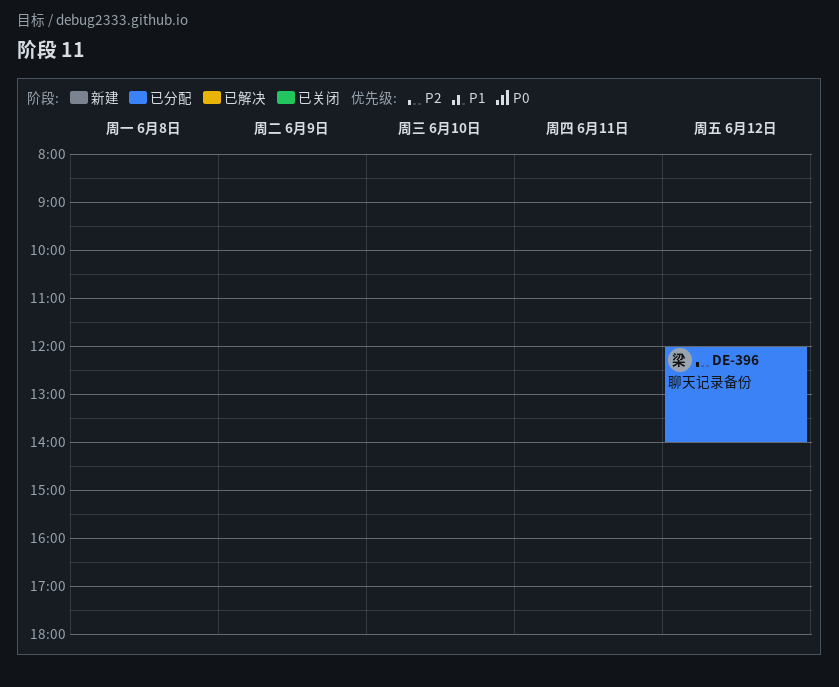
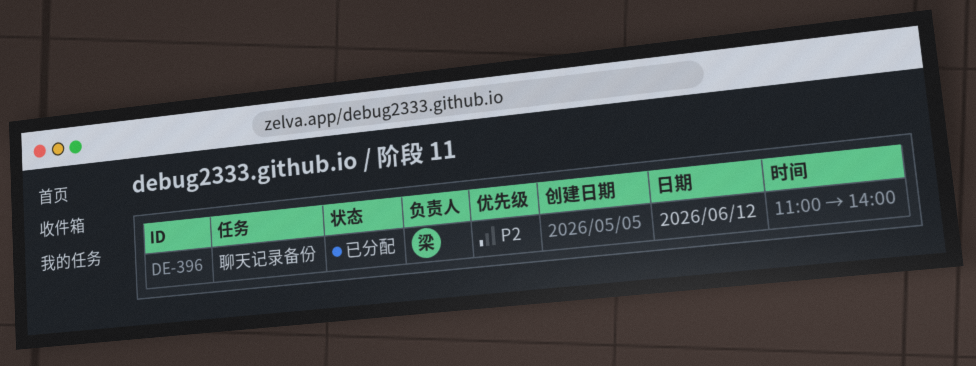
DE-396, begins: 12:00 -> 11:00

